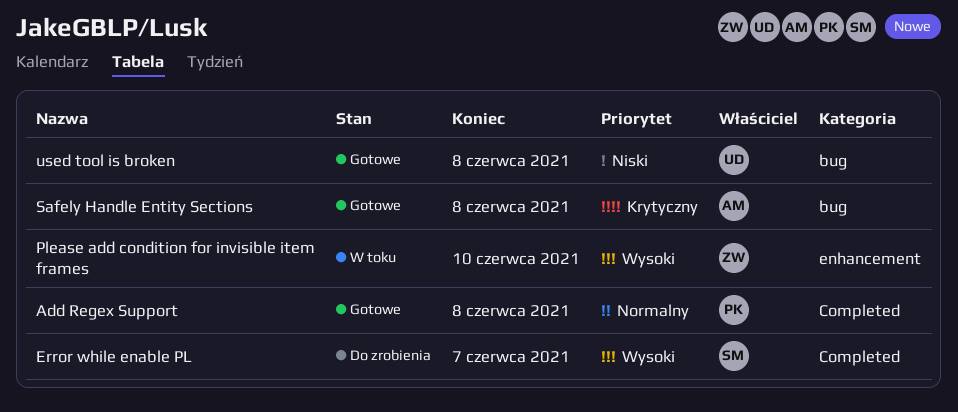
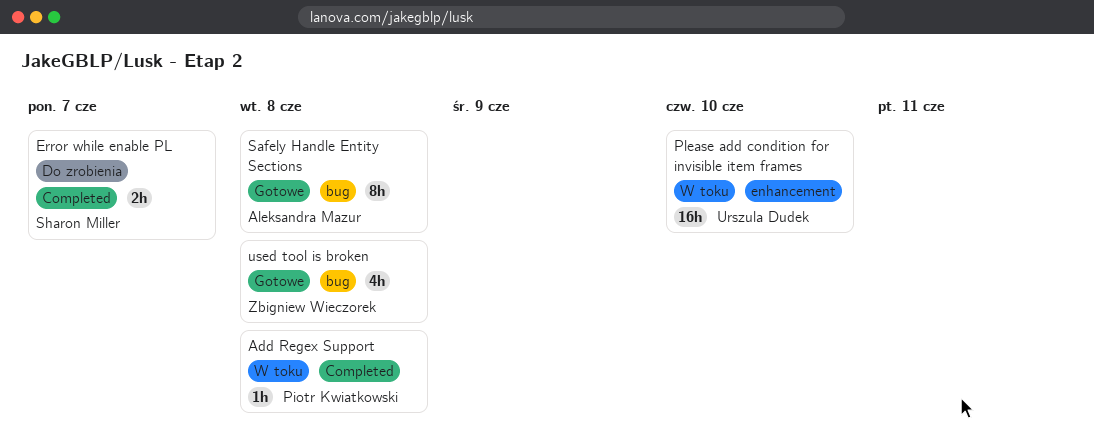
Add Regex Support, status: Gotowe -> W toku
Please add condition for invisible item frames, owner: Zbigniew Wieczorek -> Urszula Dudek
used tool is broken, owner: Urszula Dudek -> Zbigniew Wieczorek

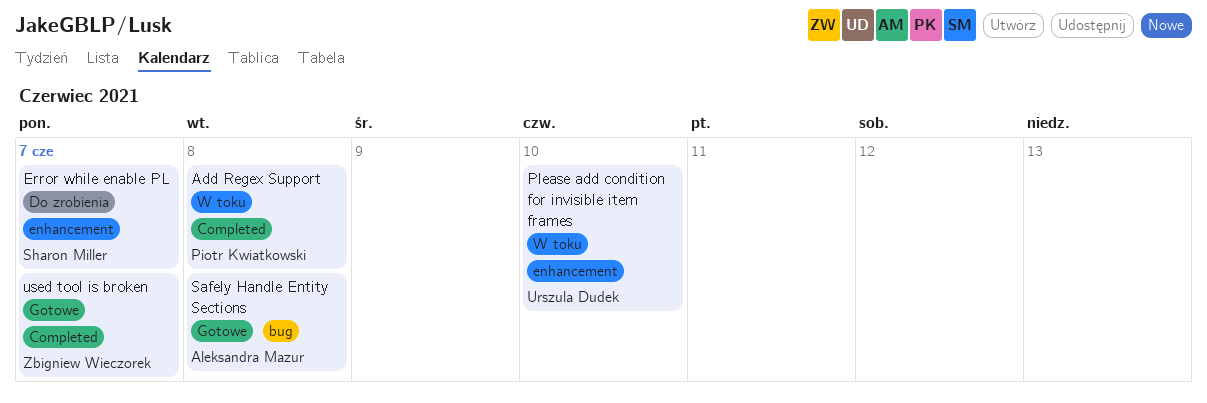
Error while enable PL, label: Completed -> enhancement
used tool is broken, label: bug -> Completed
used tool is broken, due: Jun 8 -> Jun 7

